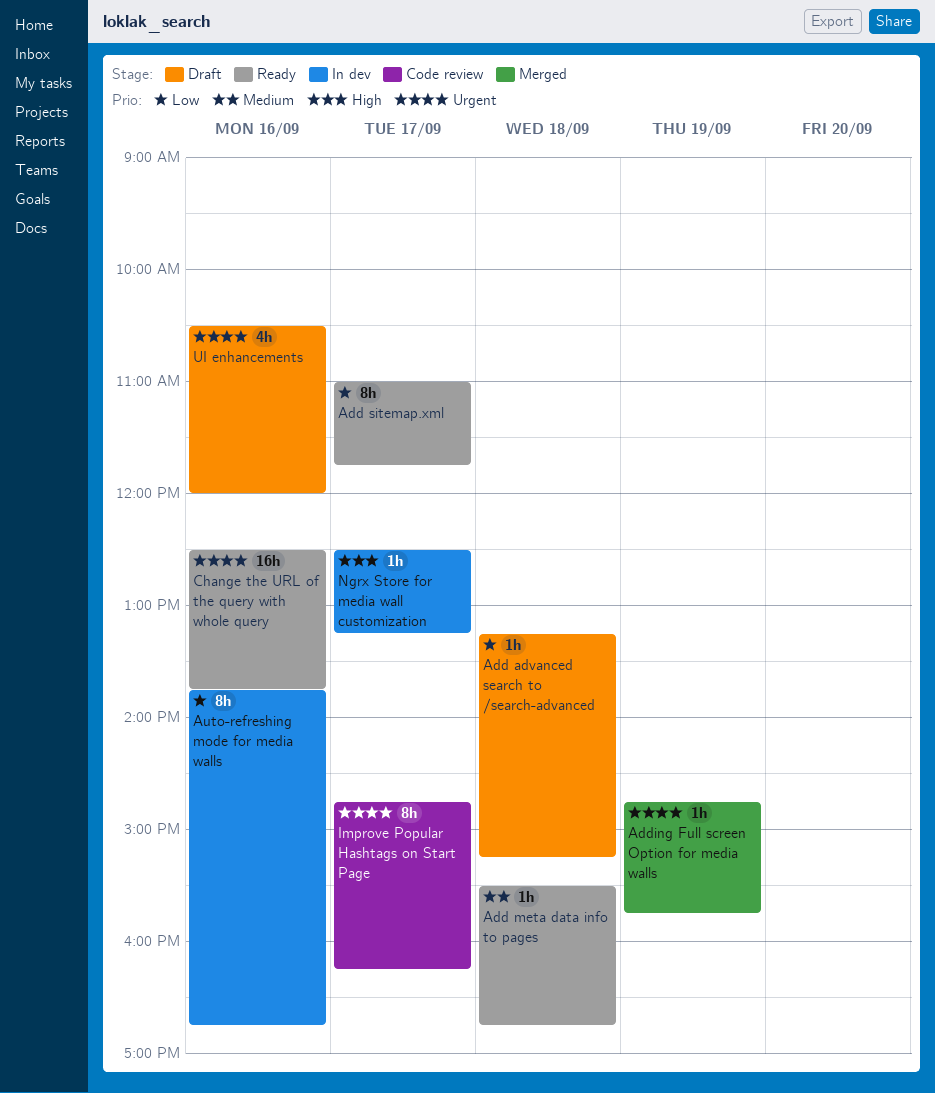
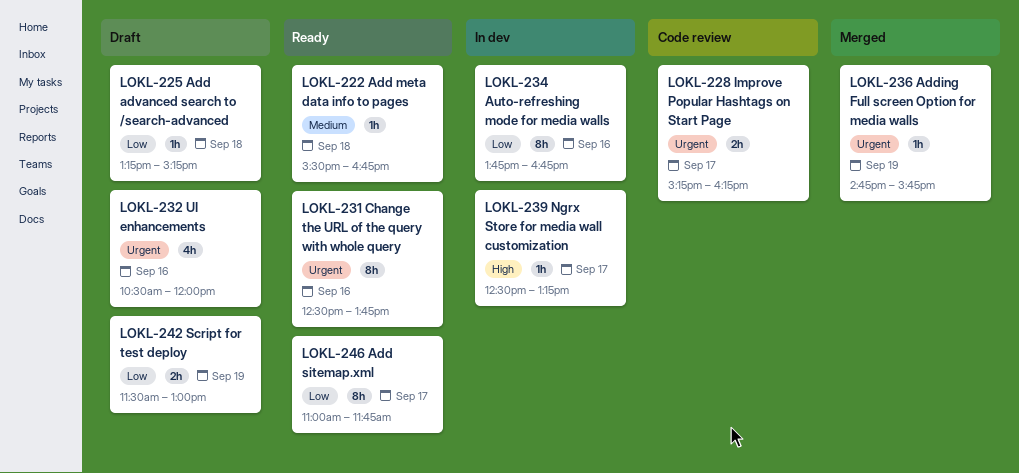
Change the URL of the query with whole query, estimate: 16h -> 8h
Improve Popular Hashtags on Start Page, estimate: 8h -> 2h
Improve Popular Hashtags on Start Page, begins: 14:45 -> 15:15
Script for test deploy: none -> present

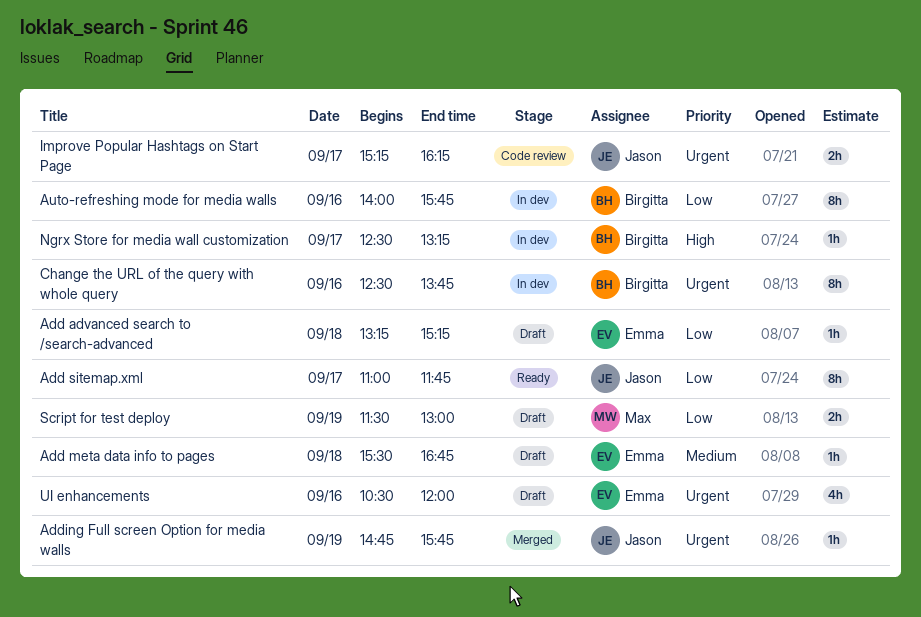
Add meta data info to pages, status: Ready -> Draft
Auto-refreshing mode for media walls, begins: 13:45 -> 14:00
Auto-refreshing mode for media walls, ends: 16:45 -> 15:45
Change the URL of the query with whole query, status: Ready -> In dev

